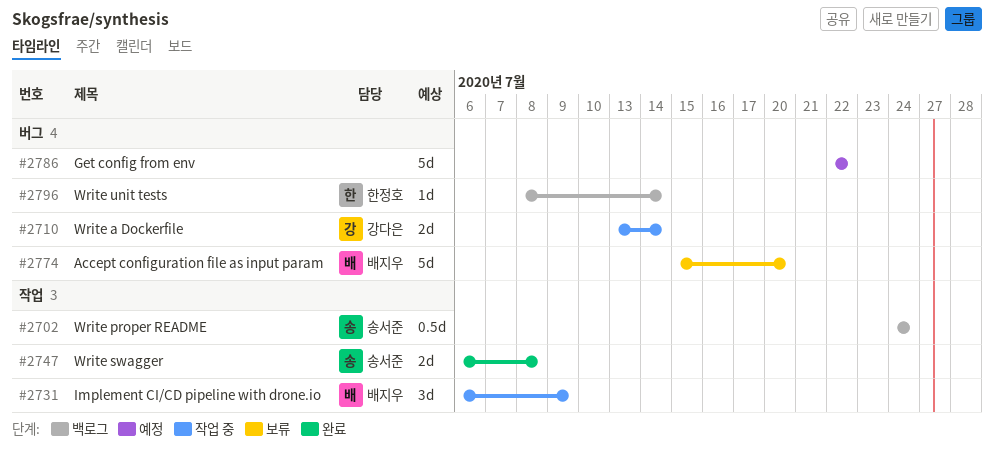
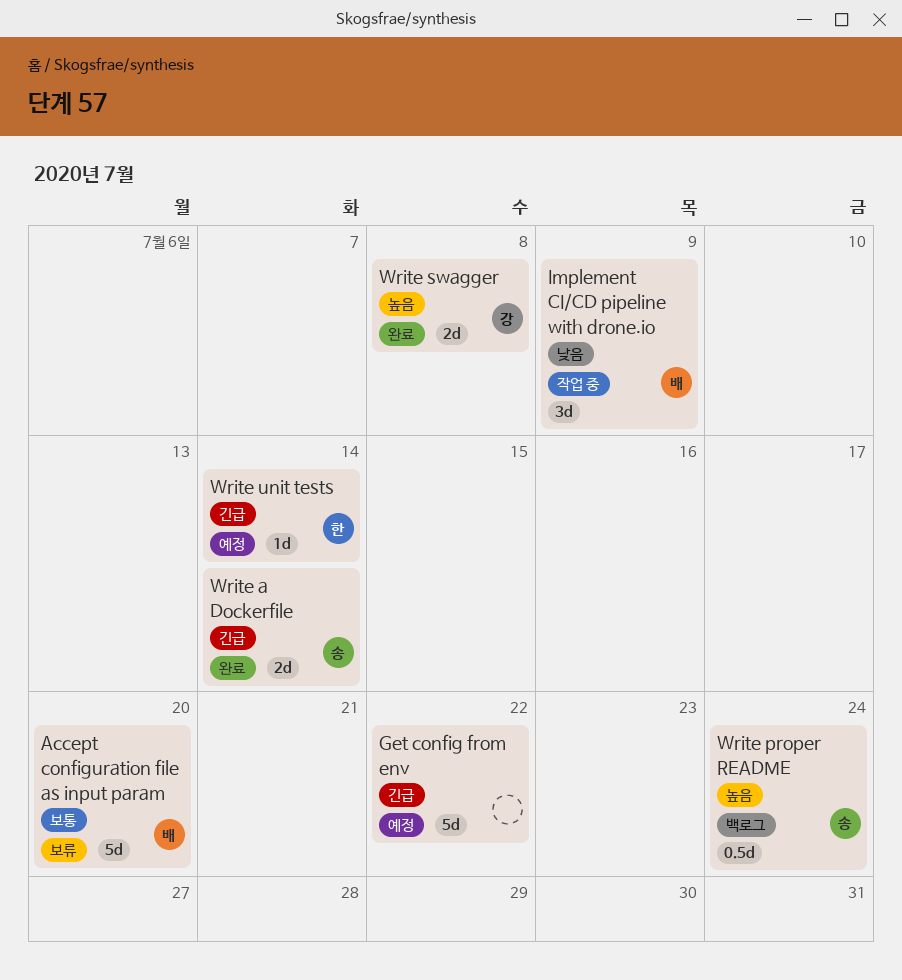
Write a Dockerfile, status: 작업 중 -> 완료
Write a Dockerfile, owner: 강다은 -> 송서준
Write swagger, owner: 송서준 -> 강다은
Write unit tests, status: 백로그 -> 예정

